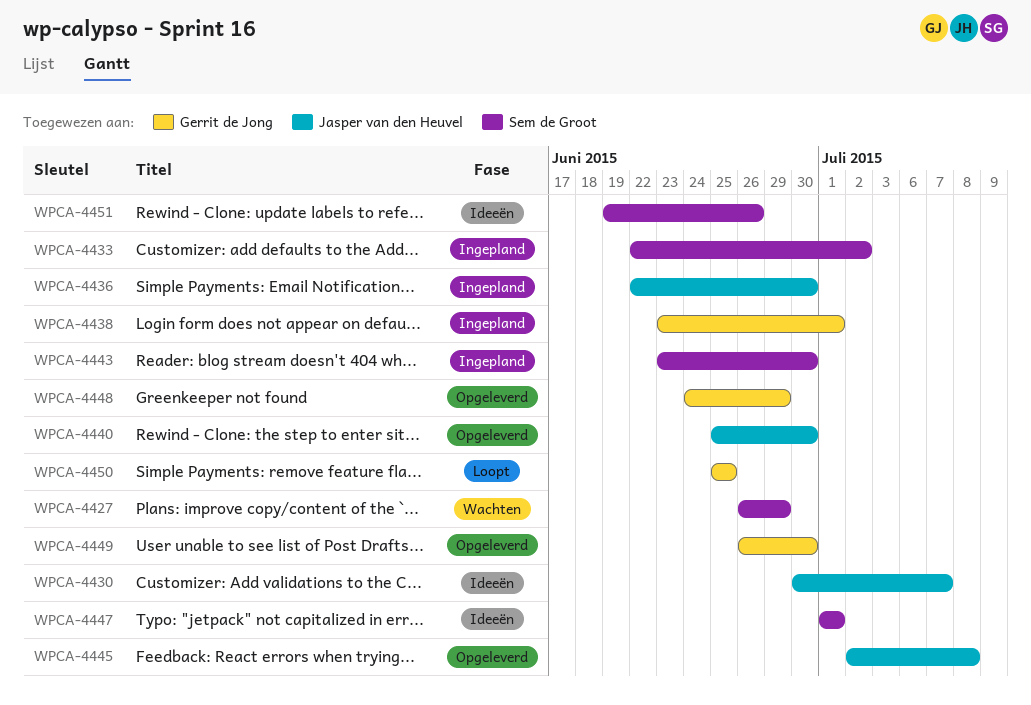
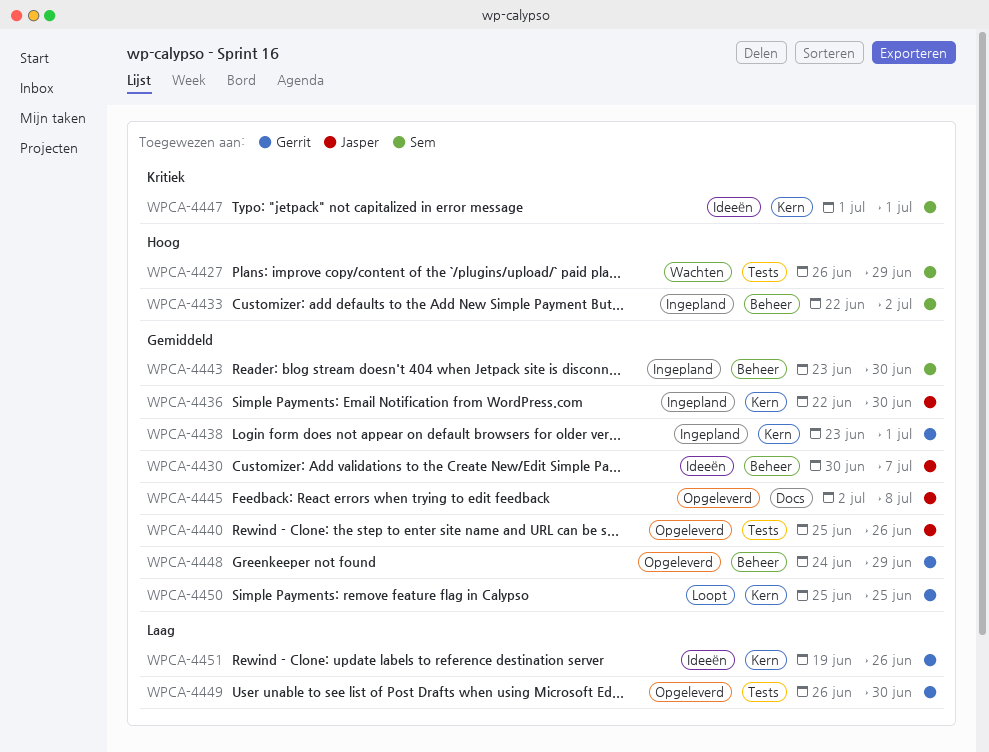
WPCA-4440, due: Jun 30 -> Jun 26
WPCA-4451, owner: Sem de Groot -> Gerrit de Jong

